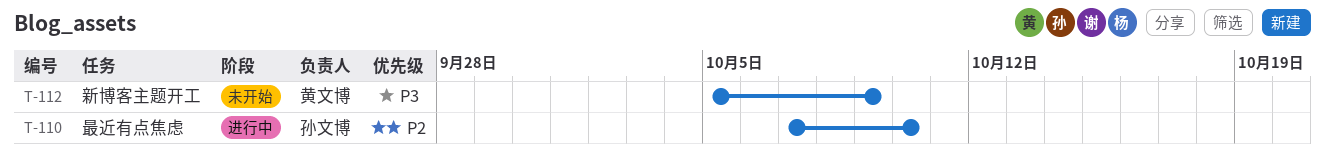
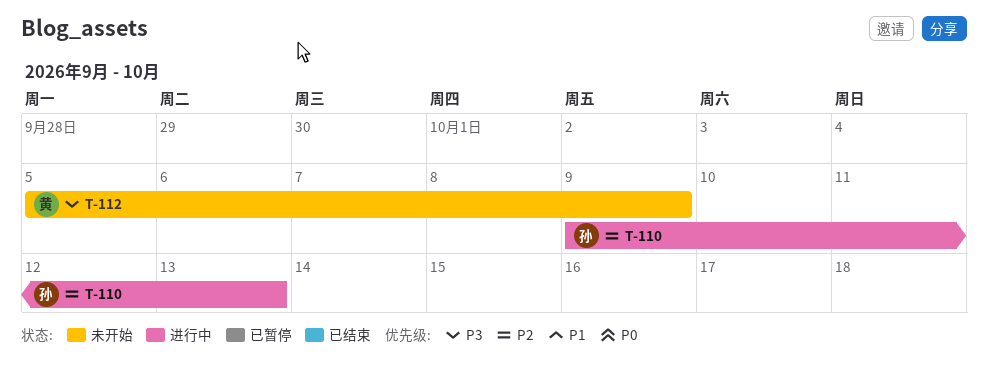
T-110, start: Oct 7 -> Oct 9
T-110, due: Oct 10 -> Oct 13

